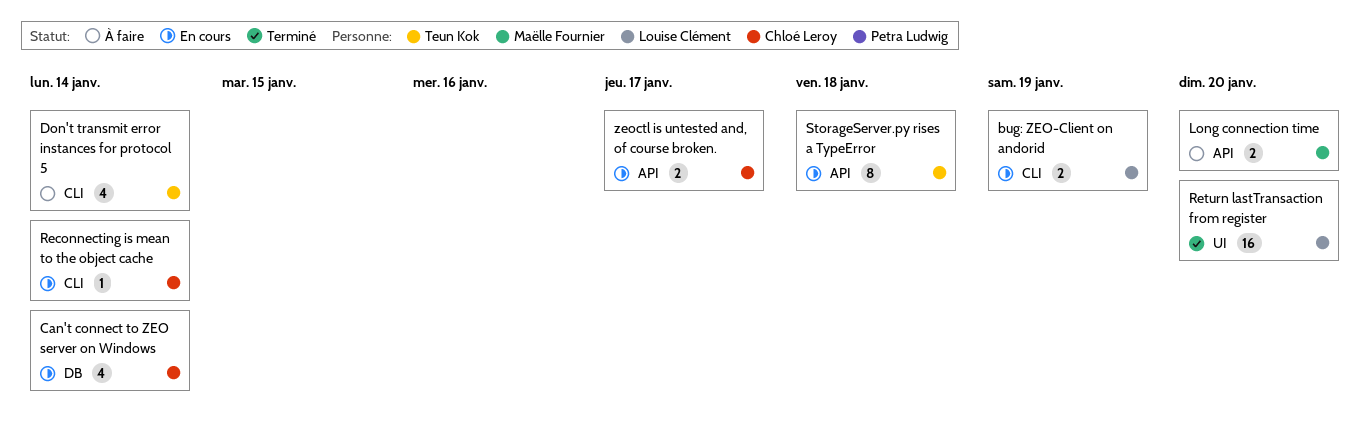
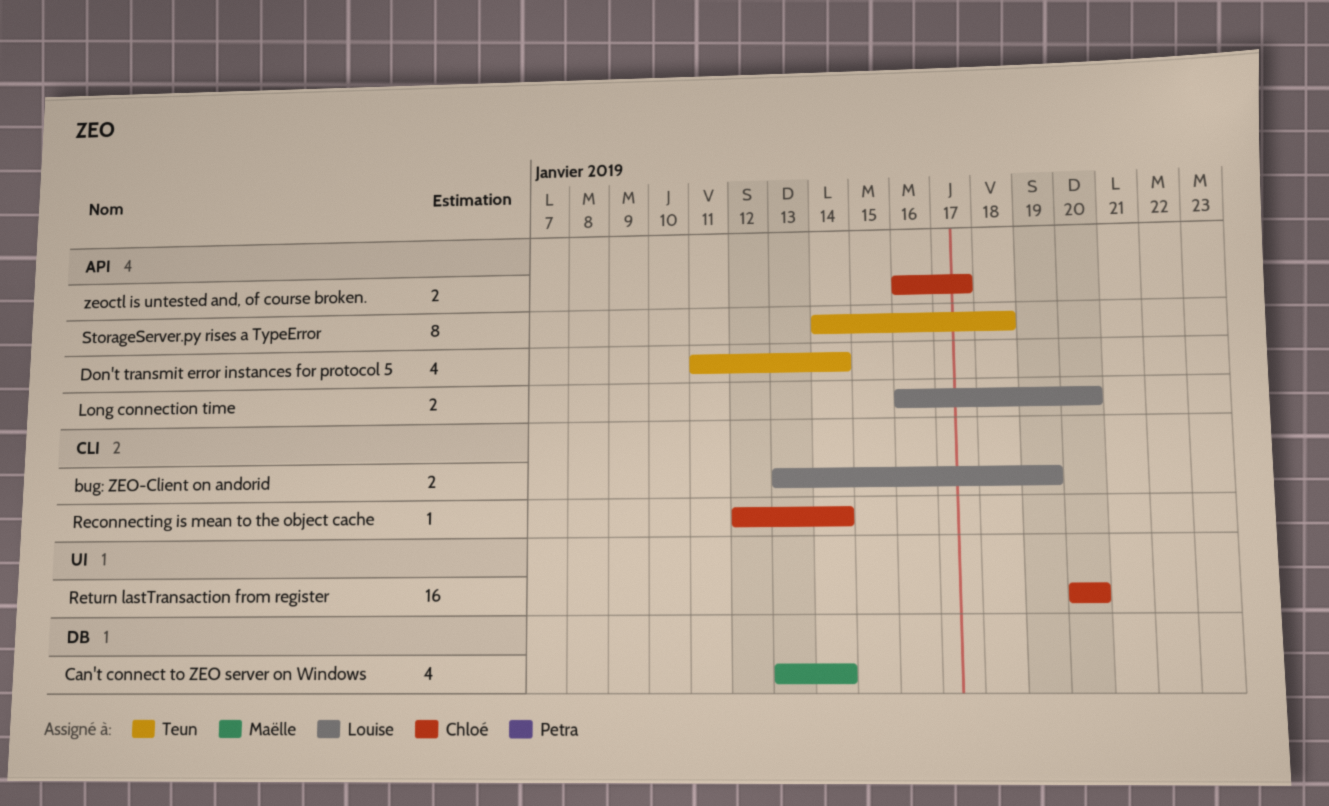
Can't connect to ZEO server on Windows, owner: Chloé Leroy -> Maëlle Fournier
Don't transmit error instances for protocol 5, label: CLI -> API
Long connection time, owner: Maëlle Fournier -> Louise Clément
Return lastTransaction from register, owner: Louise Clément -> Chloé Leroy

